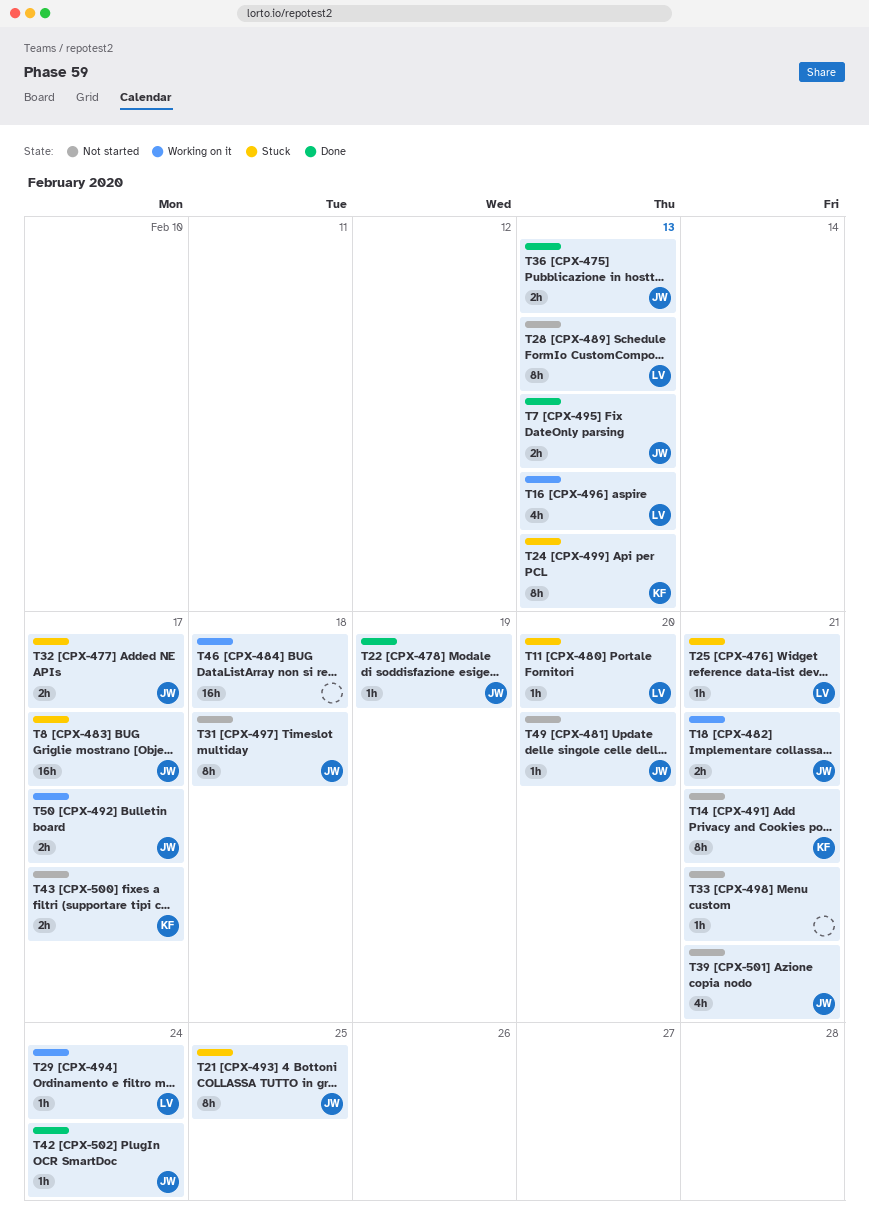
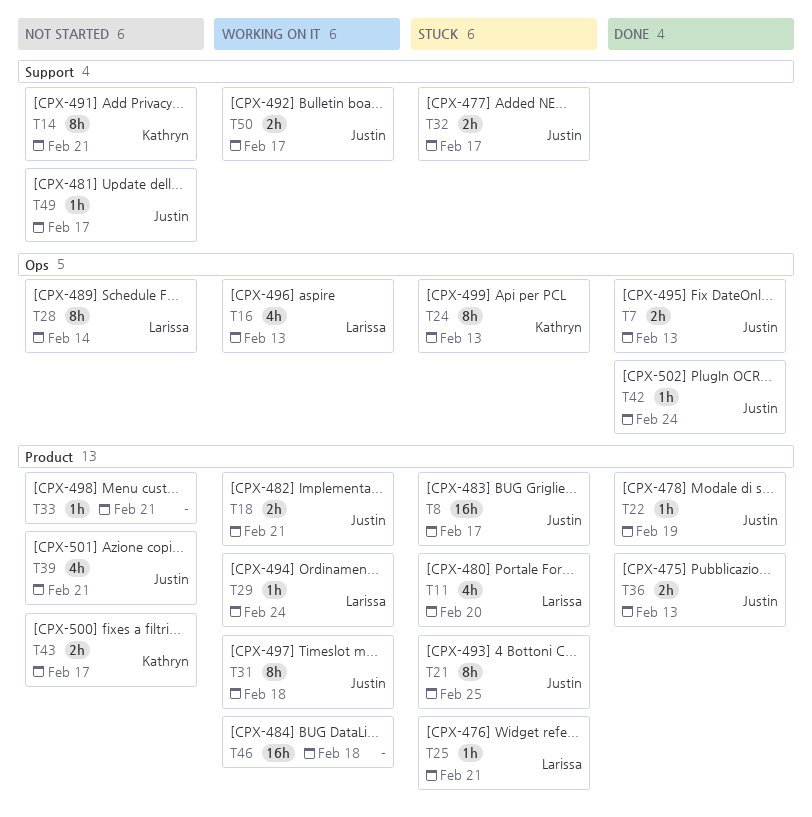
T11, estimate: 1h -> 4h
T28, due: Feb 13 -> Feb 14
T31, status: Not started -> Working on it
T49, due: Feb 20 -> Feb 17

